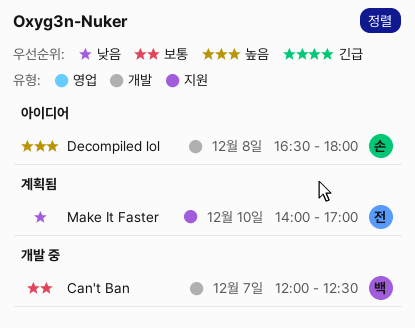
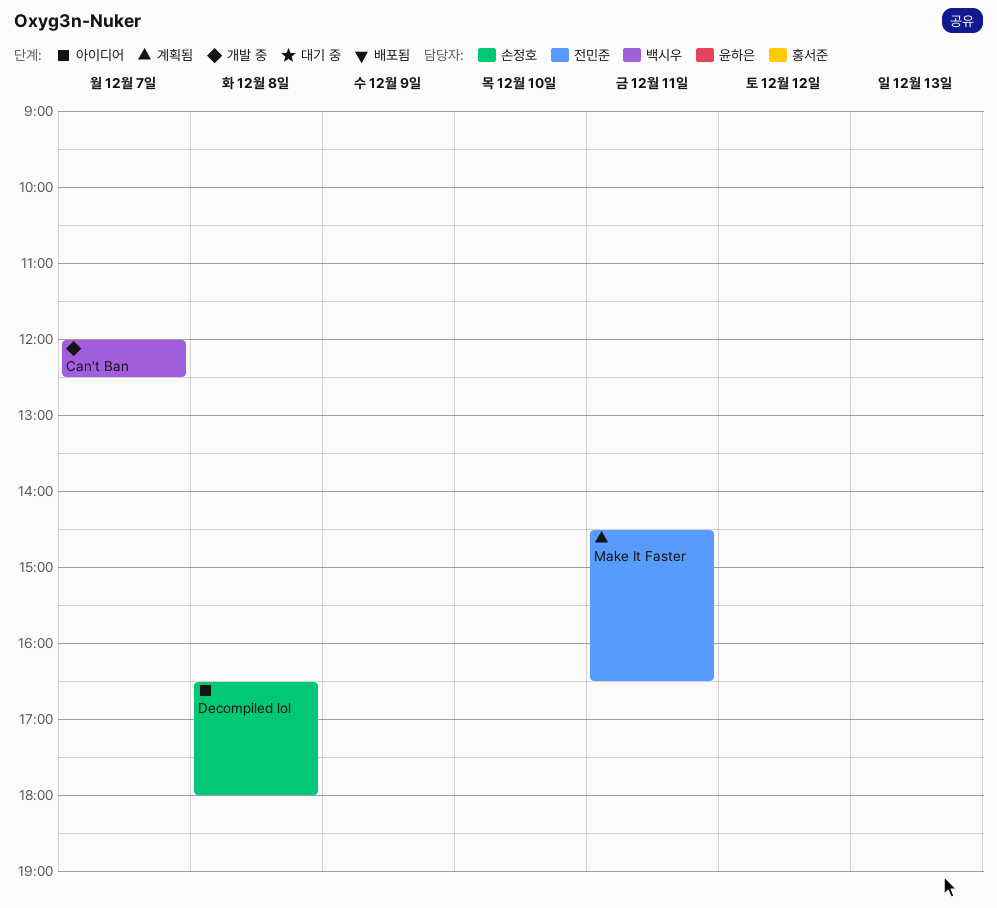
Make It Faster, day: Dec 10 -> Dec 11
Make It Faster, begins: 14:00 -> 14:30
Make It Faster, ends: 17:00 -> 16:30

